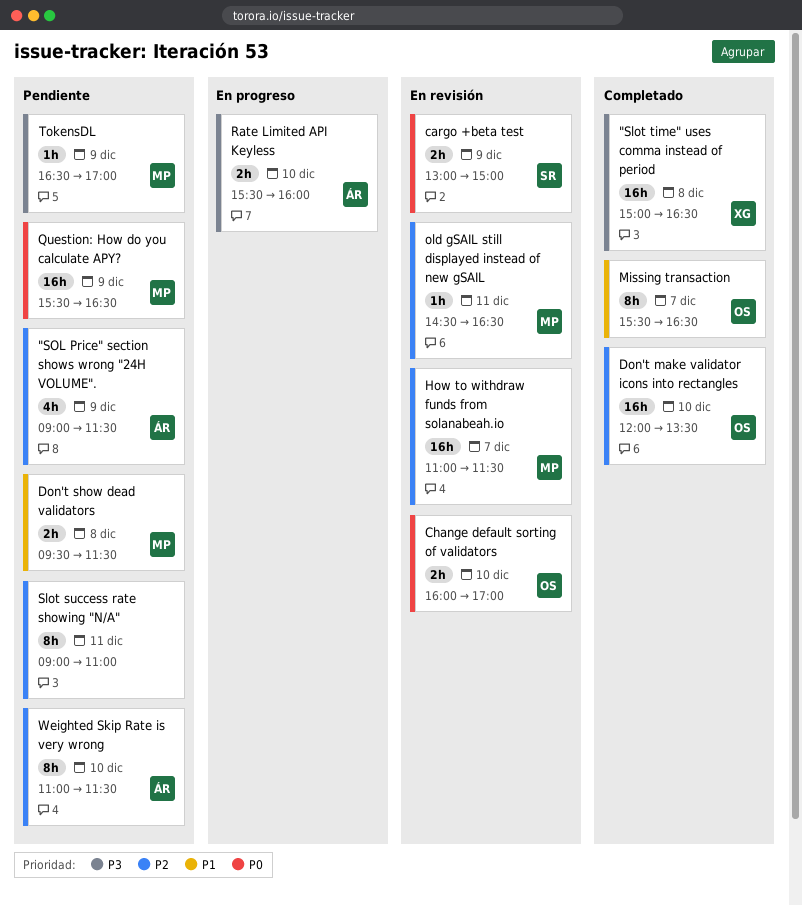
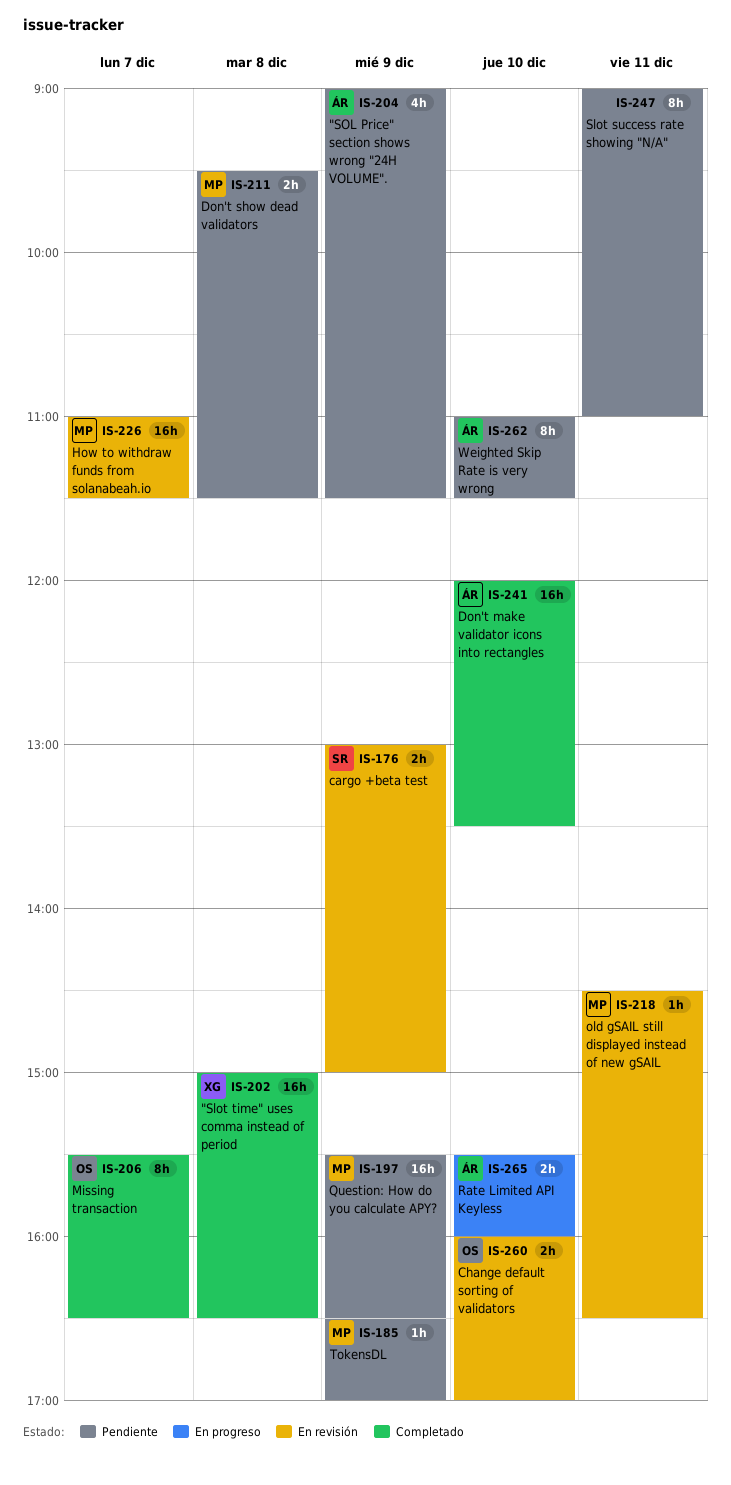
Don't make validator icons into rectangles, owner: OS -> ÁR

